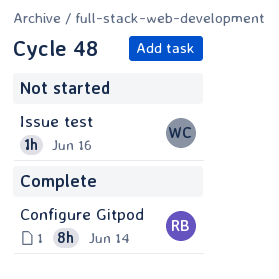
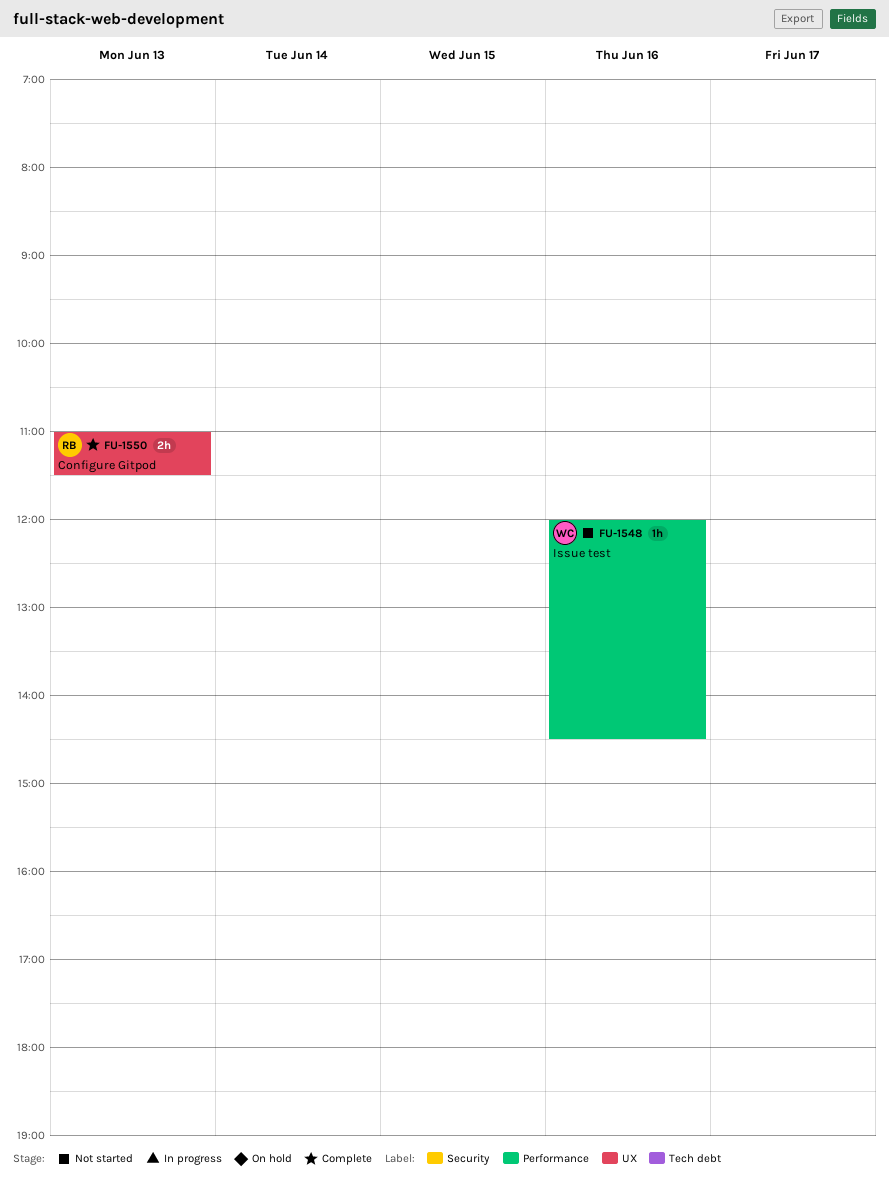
Configure Gitpod, estimate: 8h -> 2h
Configure Gitpod, day: Jun 14 -> Jun 13

